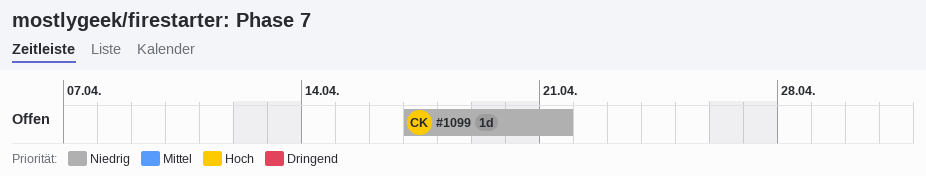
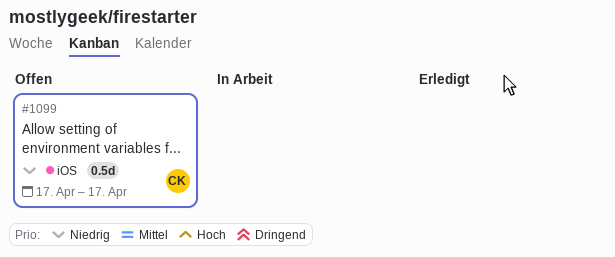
#1099, estimate: 1d -> 0.5d
#1099, due: Apr 21 -> Apr 17

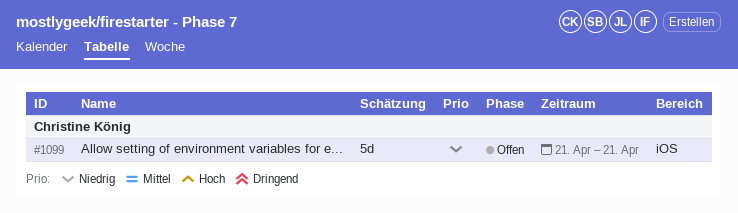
#1099, estimate: 0.5d -> 5d
#1099, start: Apr 17 -> Apr 21
#1099, due: Apr 17 -> Apr 21

